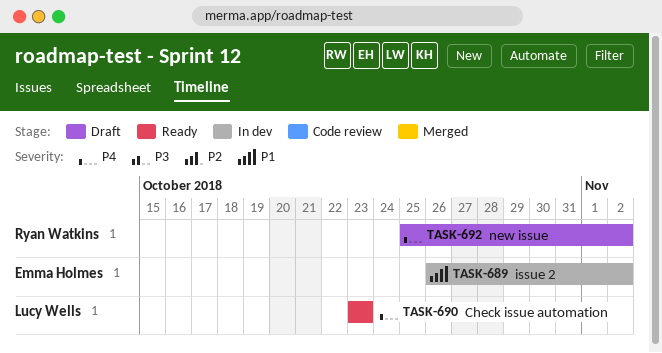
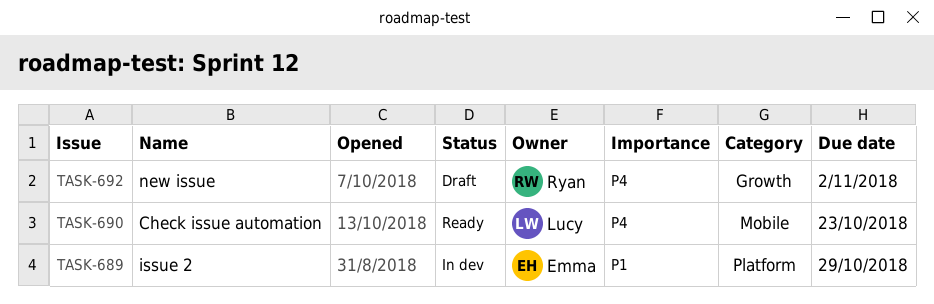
TASK-689, due: Nov 2 -> Oct 29

